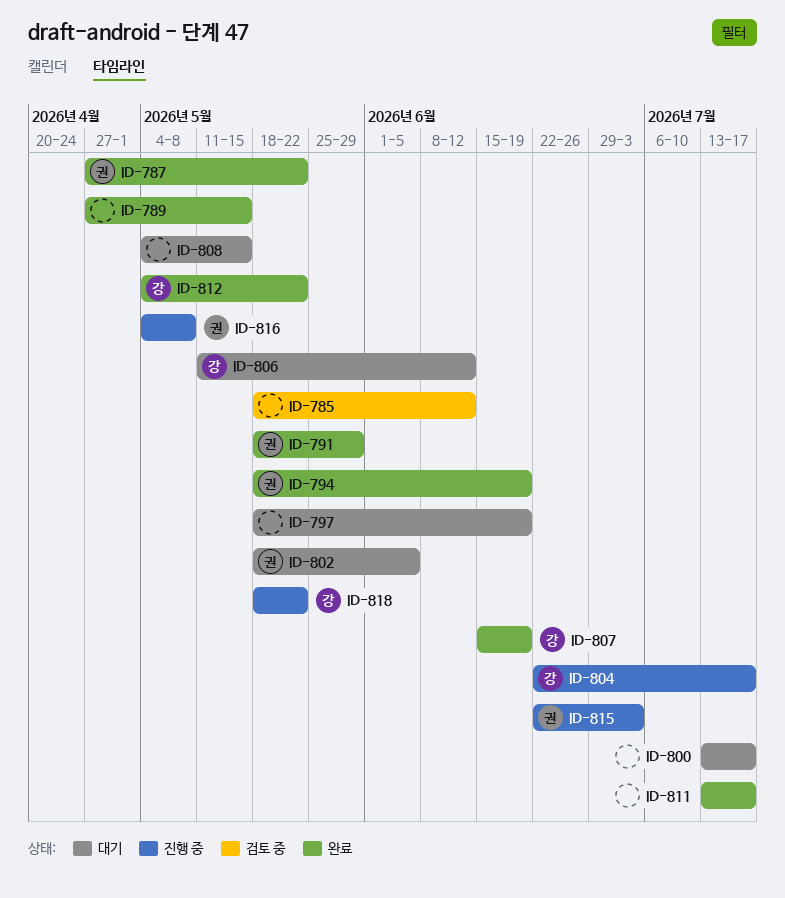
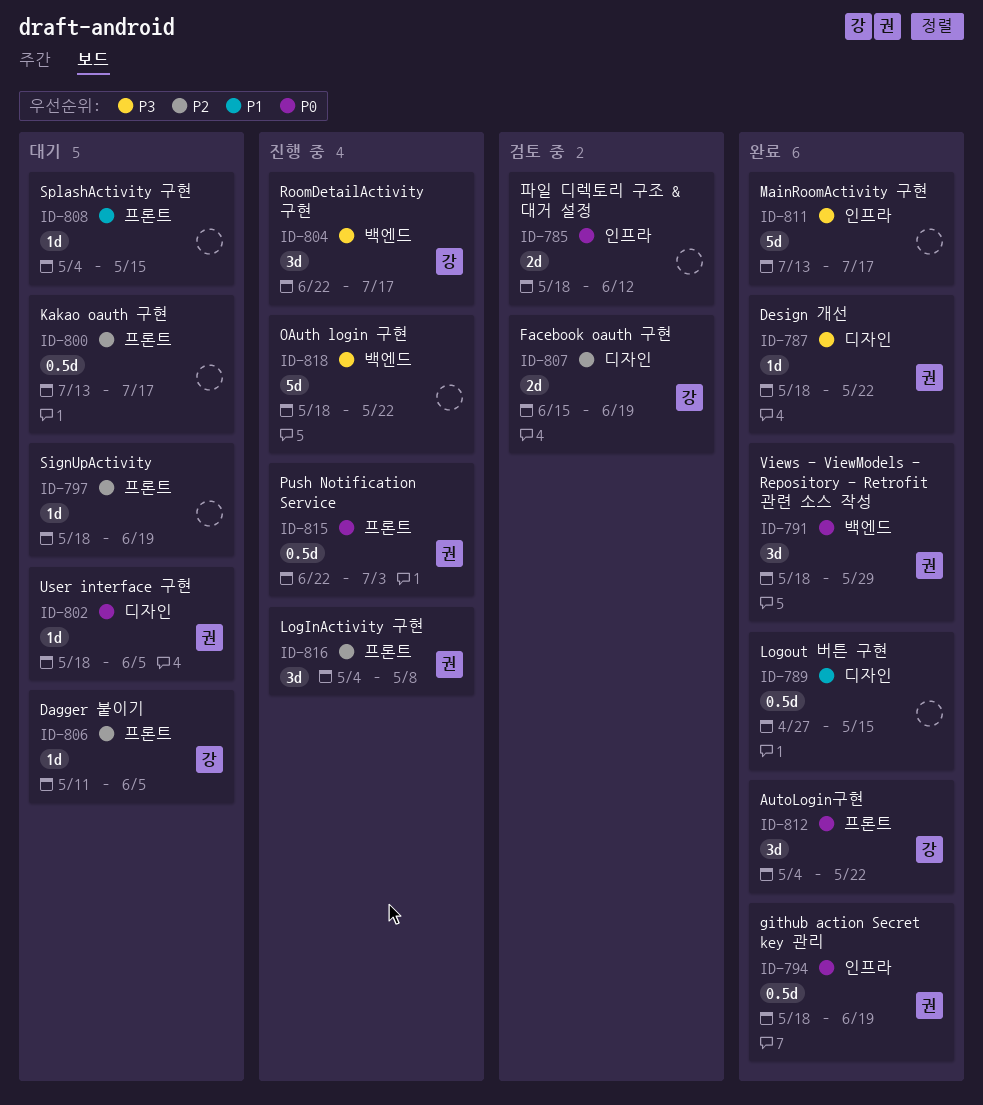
ID-787, start: Apr 27 -> May 18
ID-806, due: Jun 12 -> Jun 5
ID-807, status: 완료 -> 검토 중
ID-818, owner: 강 -> none

